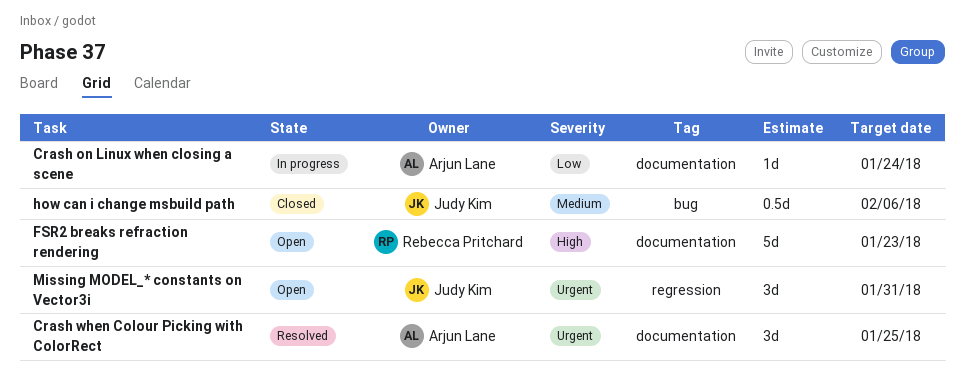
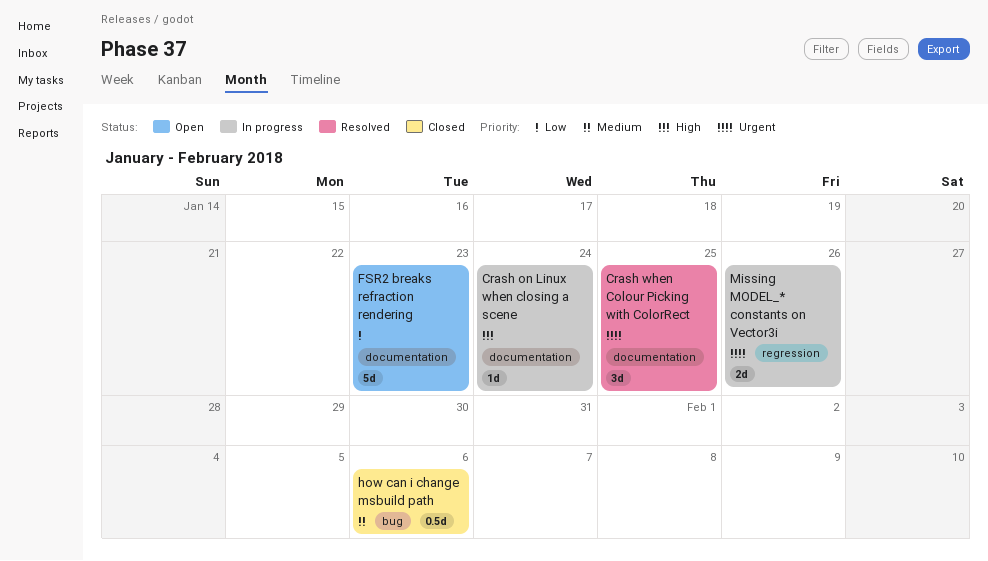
Crash on Linux when closing a scene, priority: Low -> High
FSR2 breaks refraction rendering, priority: High -> Low
Missing MODEL_* constants on Vector3i, status: Open -> In progress
Missing MODEL_* constants on Vector3i, estimate: 3d -> 2d
Missing MODEL_* constants on Vector3i, due: Jan 31 -> Jan 26

